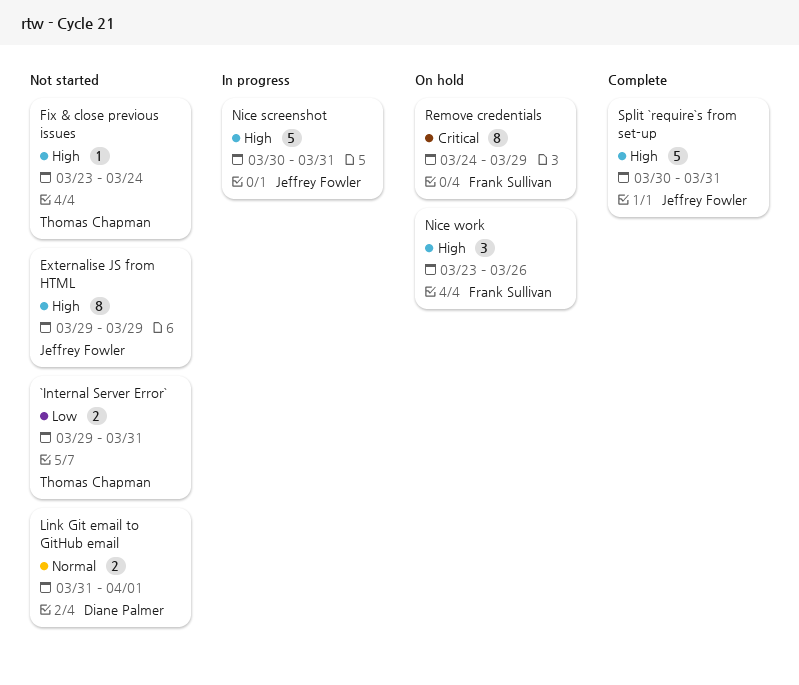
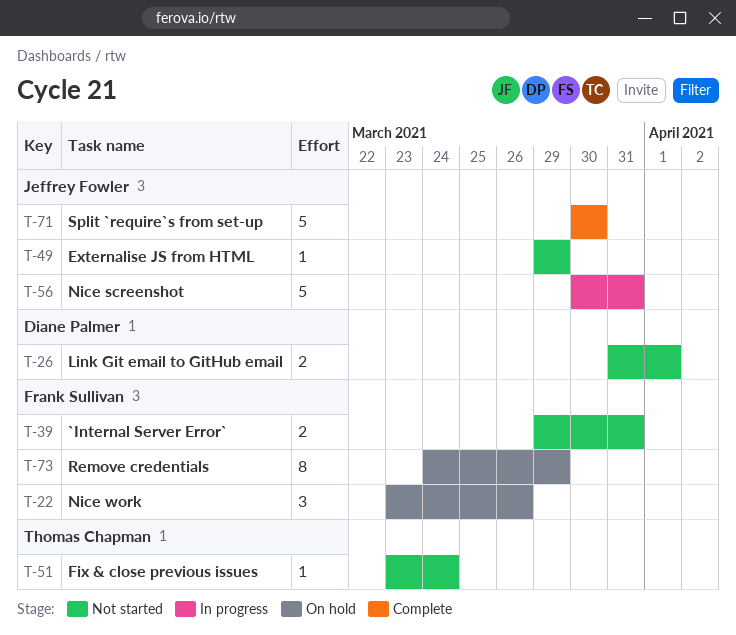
`Internal Server Error`, owner: Thomas Chapman -> Frank Sullivan
Externalise JS from HTML, estimate: 8 -> 1
Split `require`s from set-up, due: Mar 31 -> Mar 30

